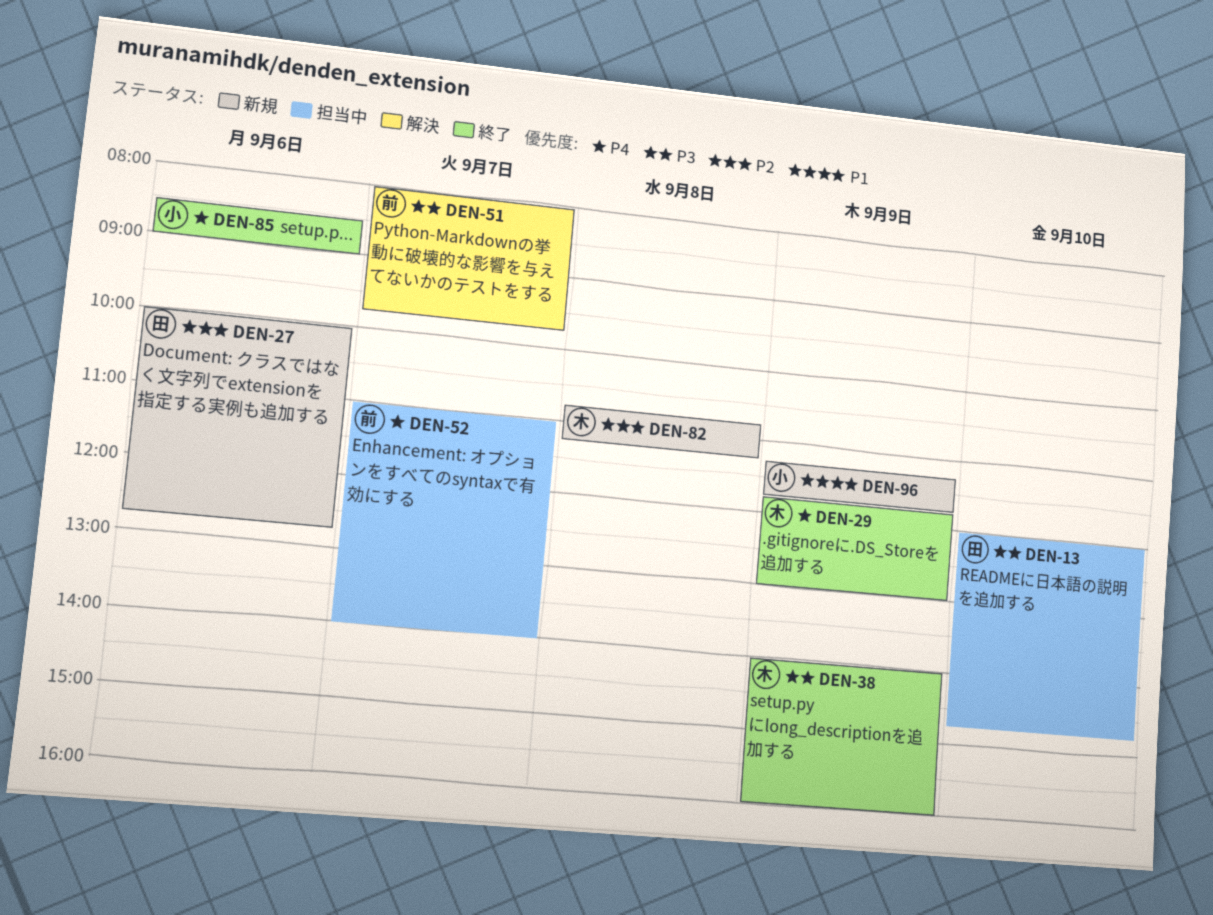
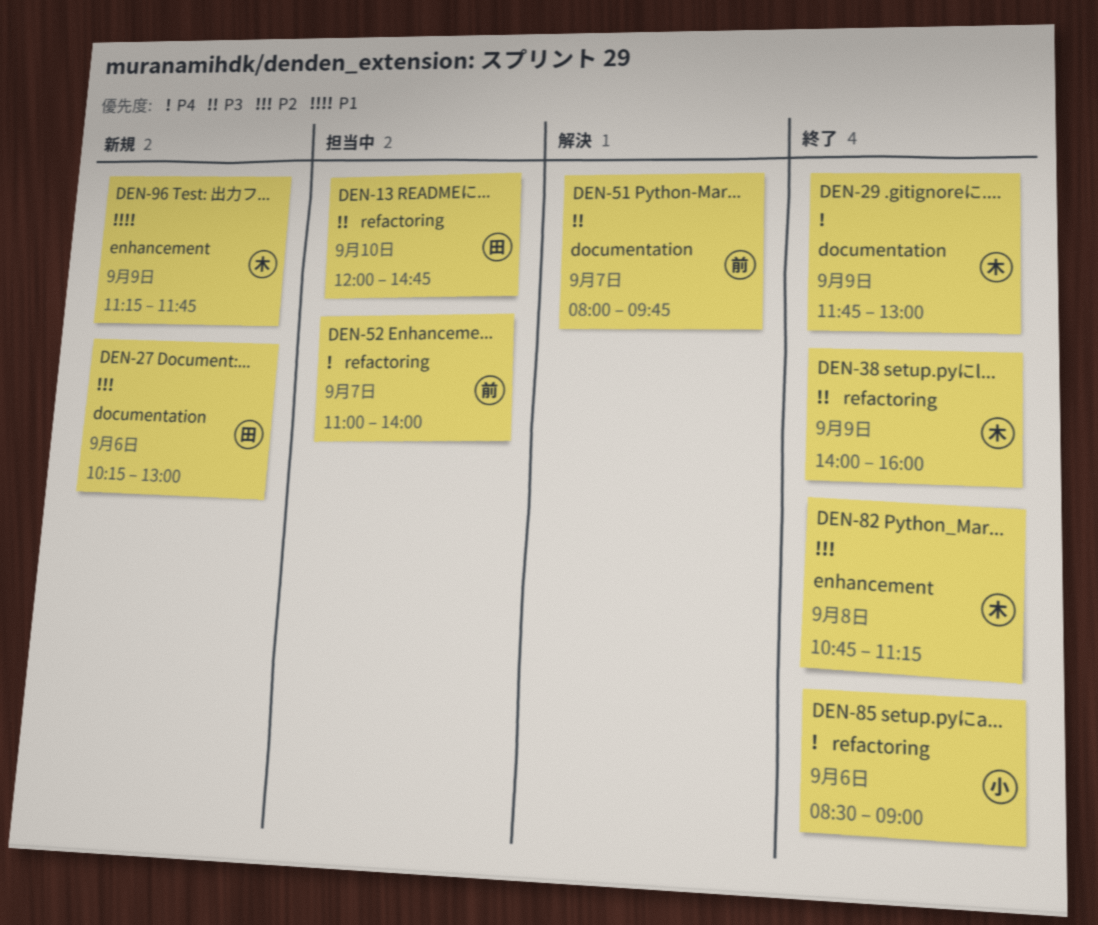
DEN-27, begins: 10:00 -> 10:15
DEN-27, ends: 12:45 -> 13:00
DEN-82, status: 新規 -> 終了
DEN-96, owner: 小 -> 木

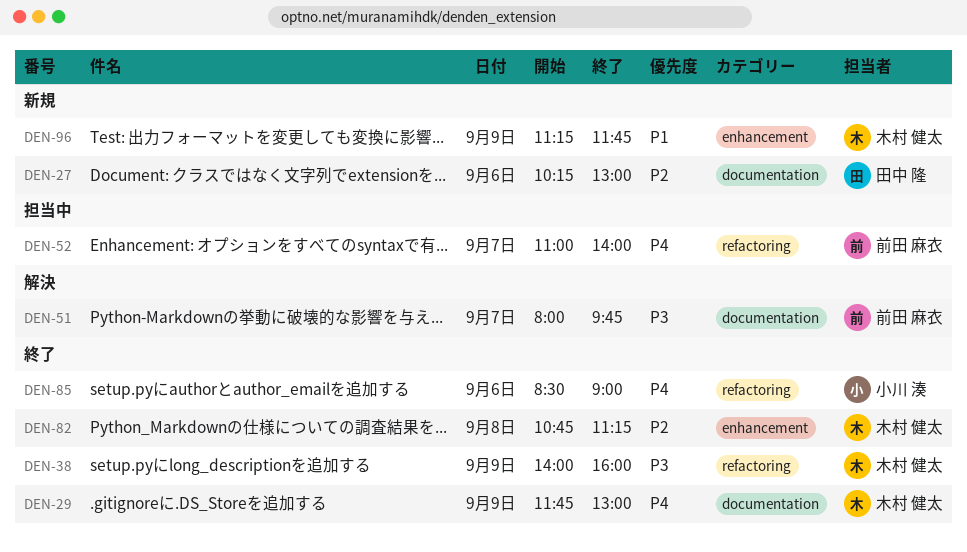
DEN-13: present -> none

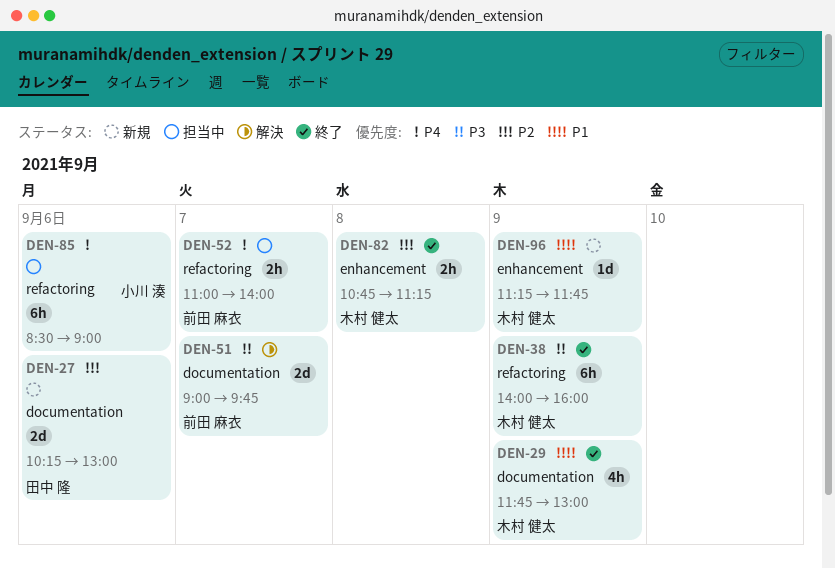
DEN-29, priority: P4 -> P1
DEN-51, begins: 08:00 -> 09:00
DEN-85, status: 終了 -> 担当中

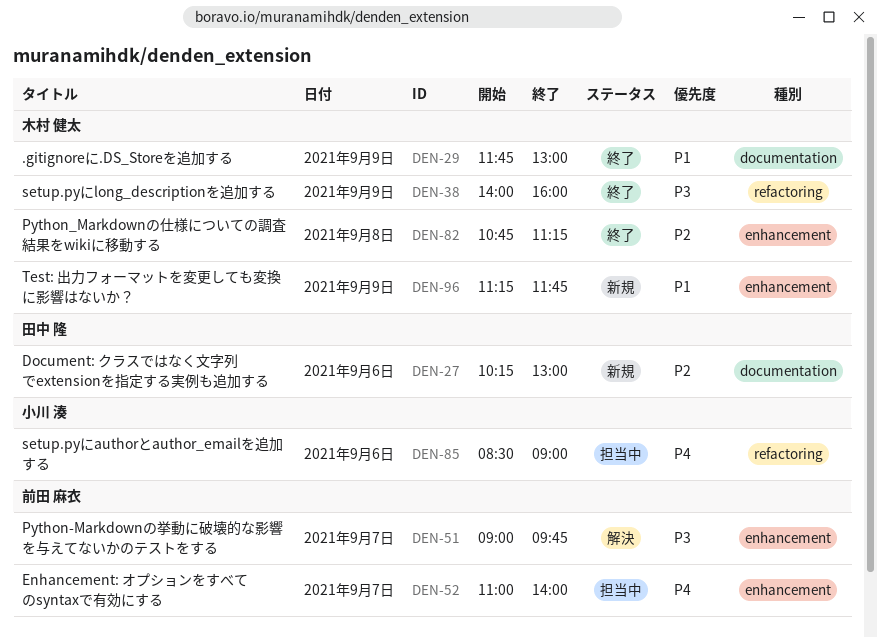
DEN-51, label: documentation -> enhancement
DEN-52, label: refactoring -> enhancement

